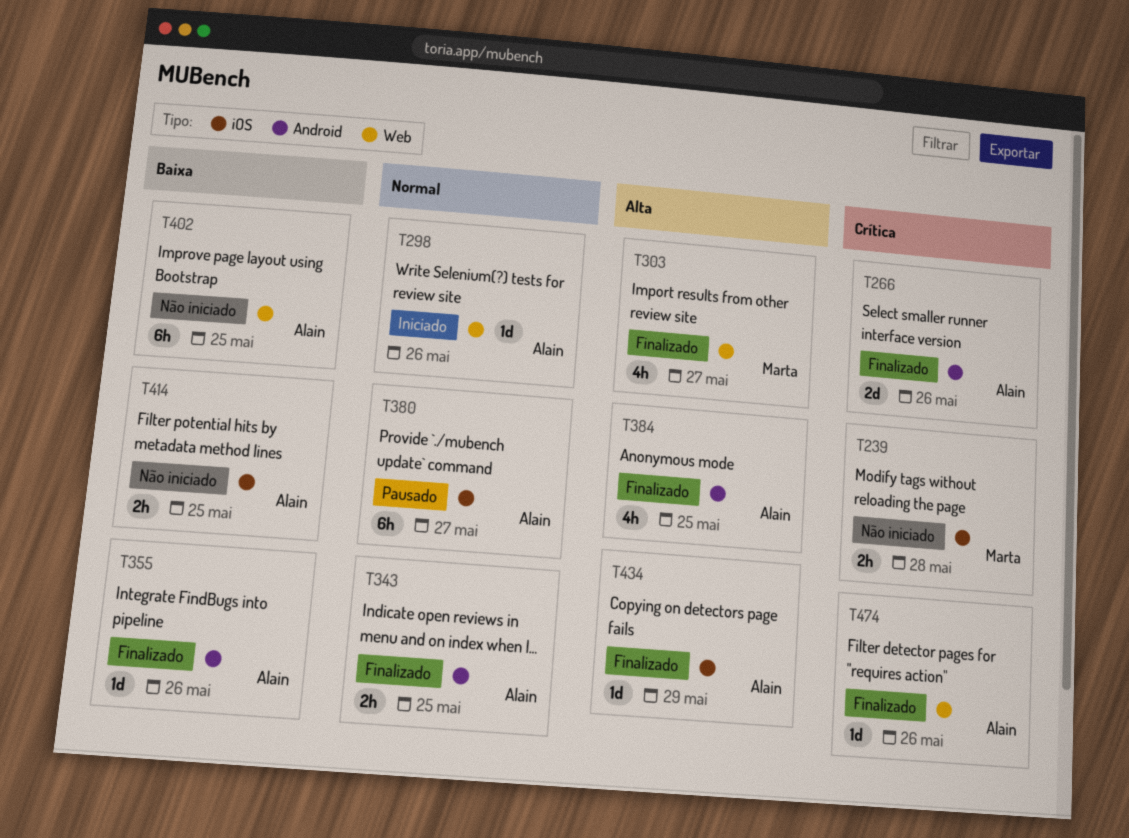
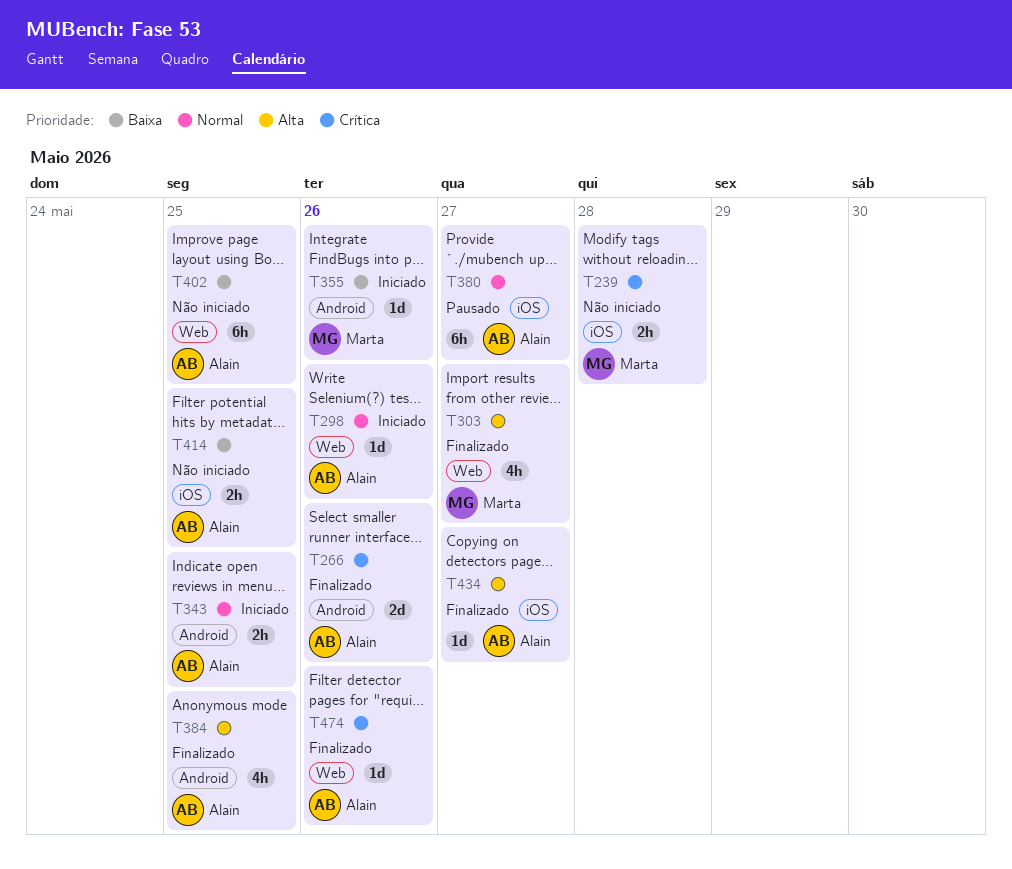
T343, status: Finalizado -> Iniciado
T355, status: Finalizado -> Iniciado
T355, owner: Alain -> Marta
T434, due: May 29 -> May 27

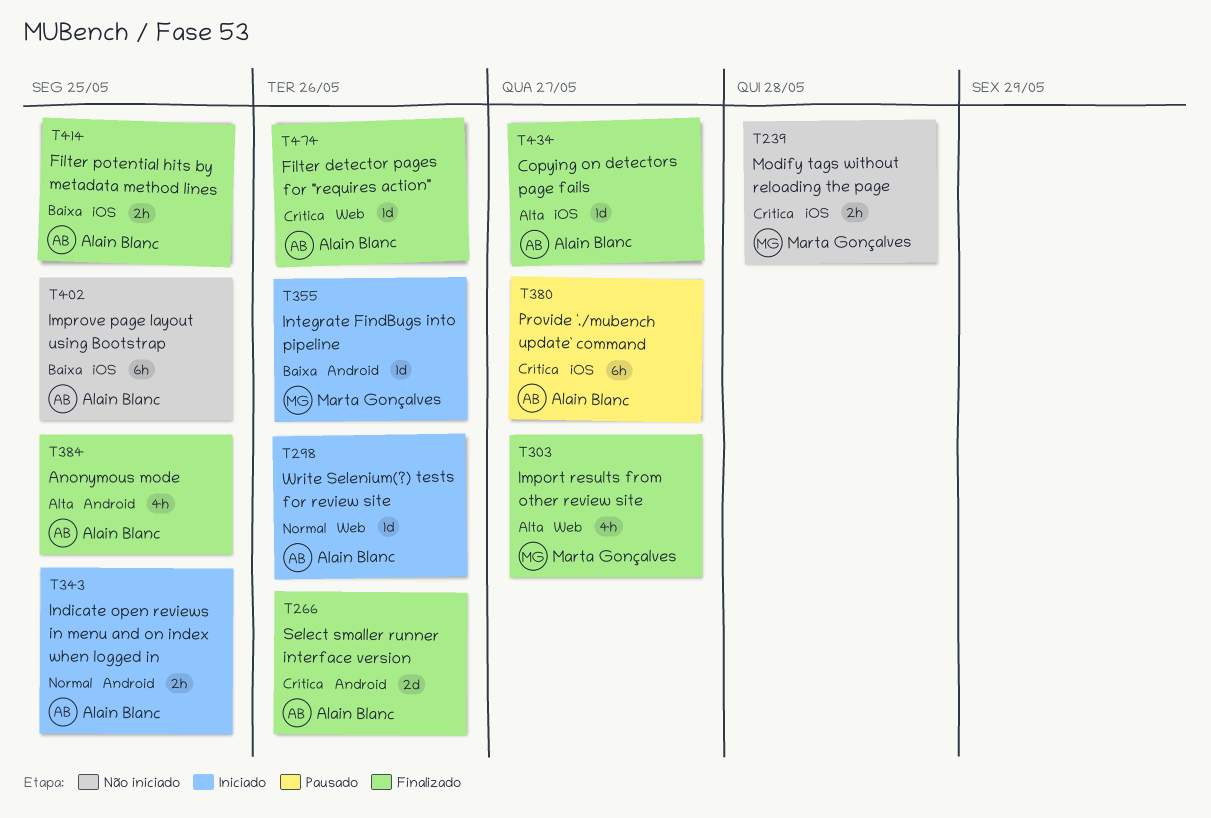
T380, priority: Normal -> Crítica
T402, label: Web -> iOS
T414, status: Não iniciado -> Finalizado

